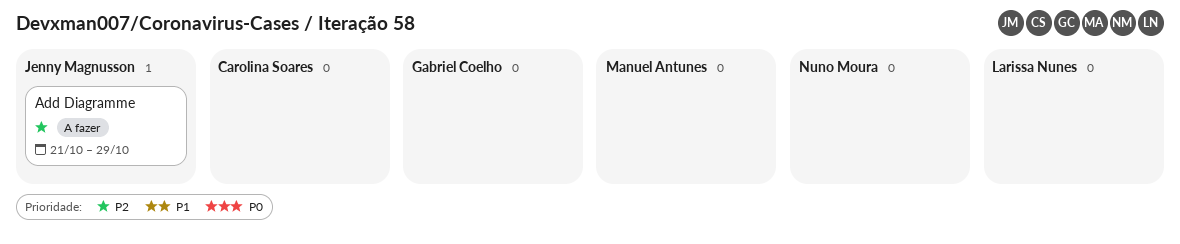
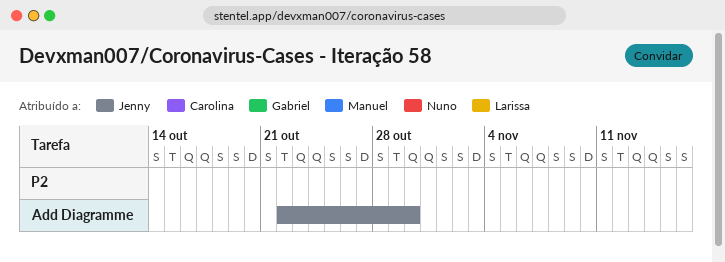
Add Diagramme, start: Oct 21 -> Oct 22
Add Diagramme, due: Oct 29 -> Oct 30

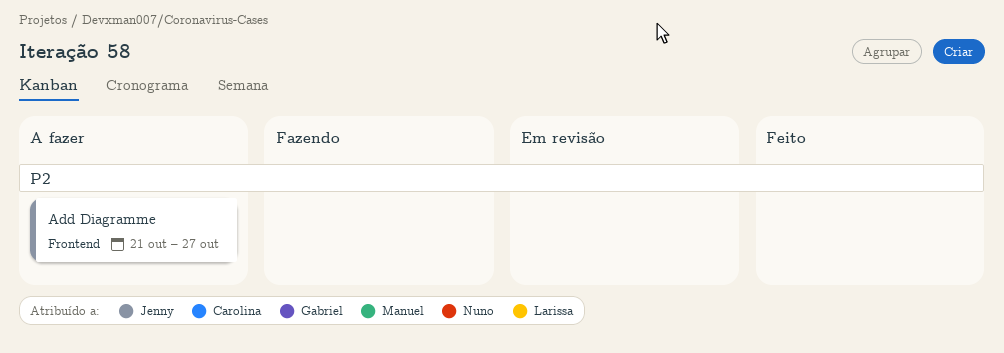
Add Diagramme, start: Oct 22 -> Oct 21
Add Diagramme, due: Oct 30 -> Oct 27

